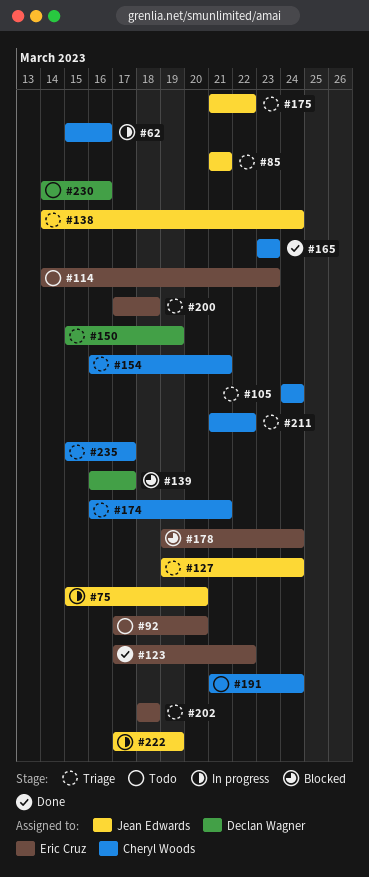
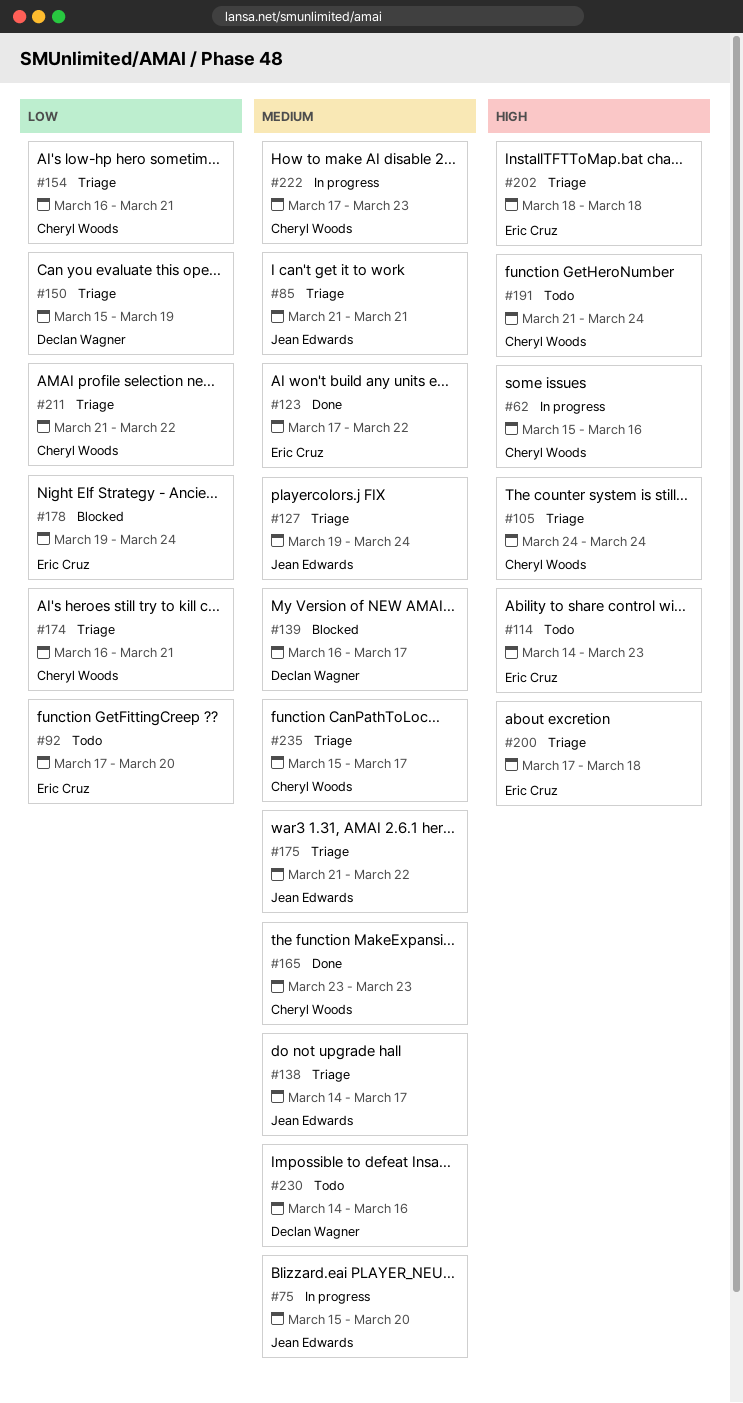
#138, due: Mar 24 -> Mar 17
#222, owner: Jean Edwards -> Cheryl Woods
#222, due: Mar 19 -> Mar 23

